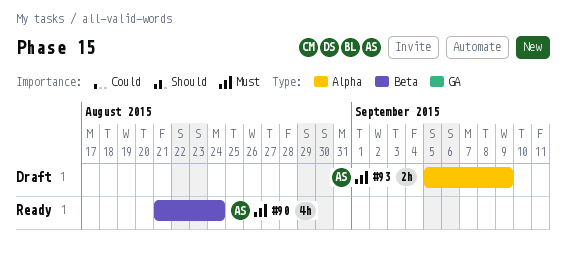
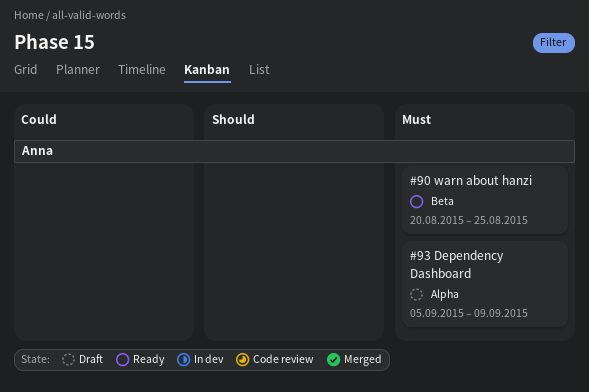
#90, start: Aug 21 -> Aug 20
#90, due: Aug 24 -> Aug 25

